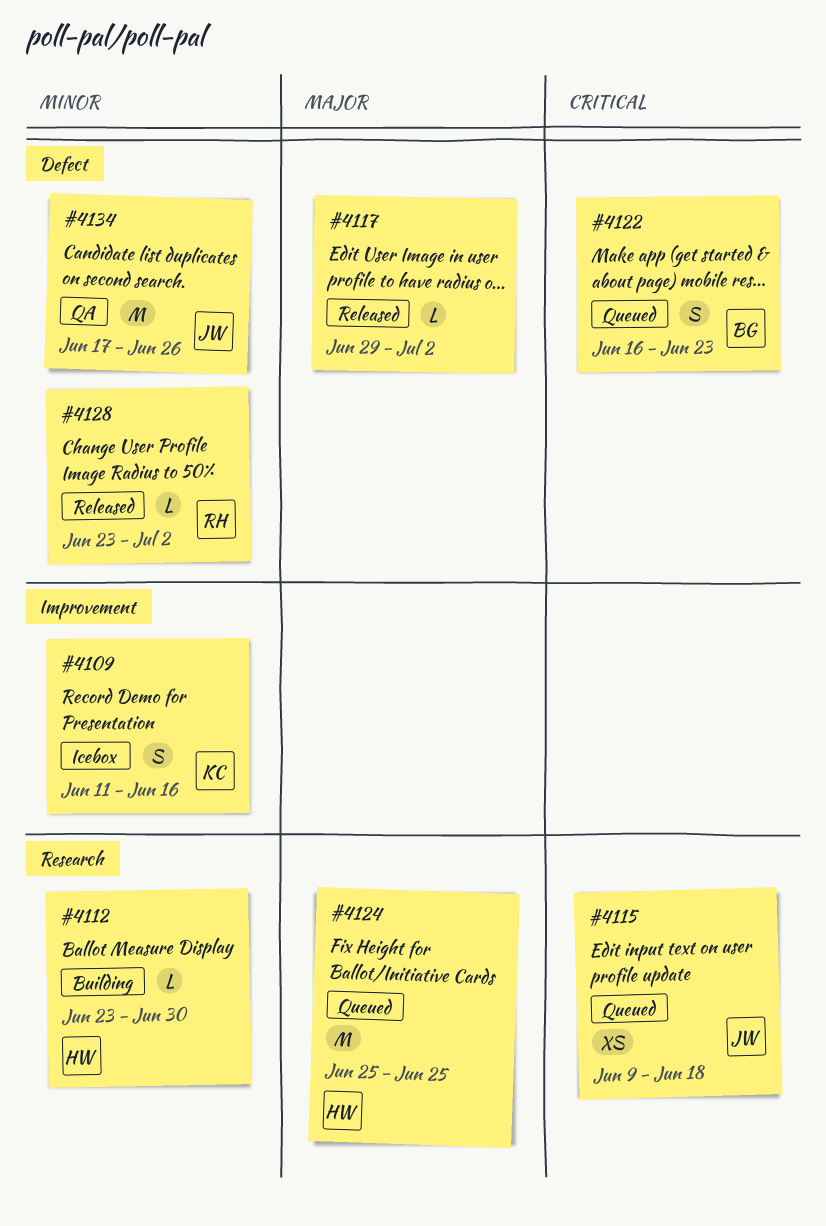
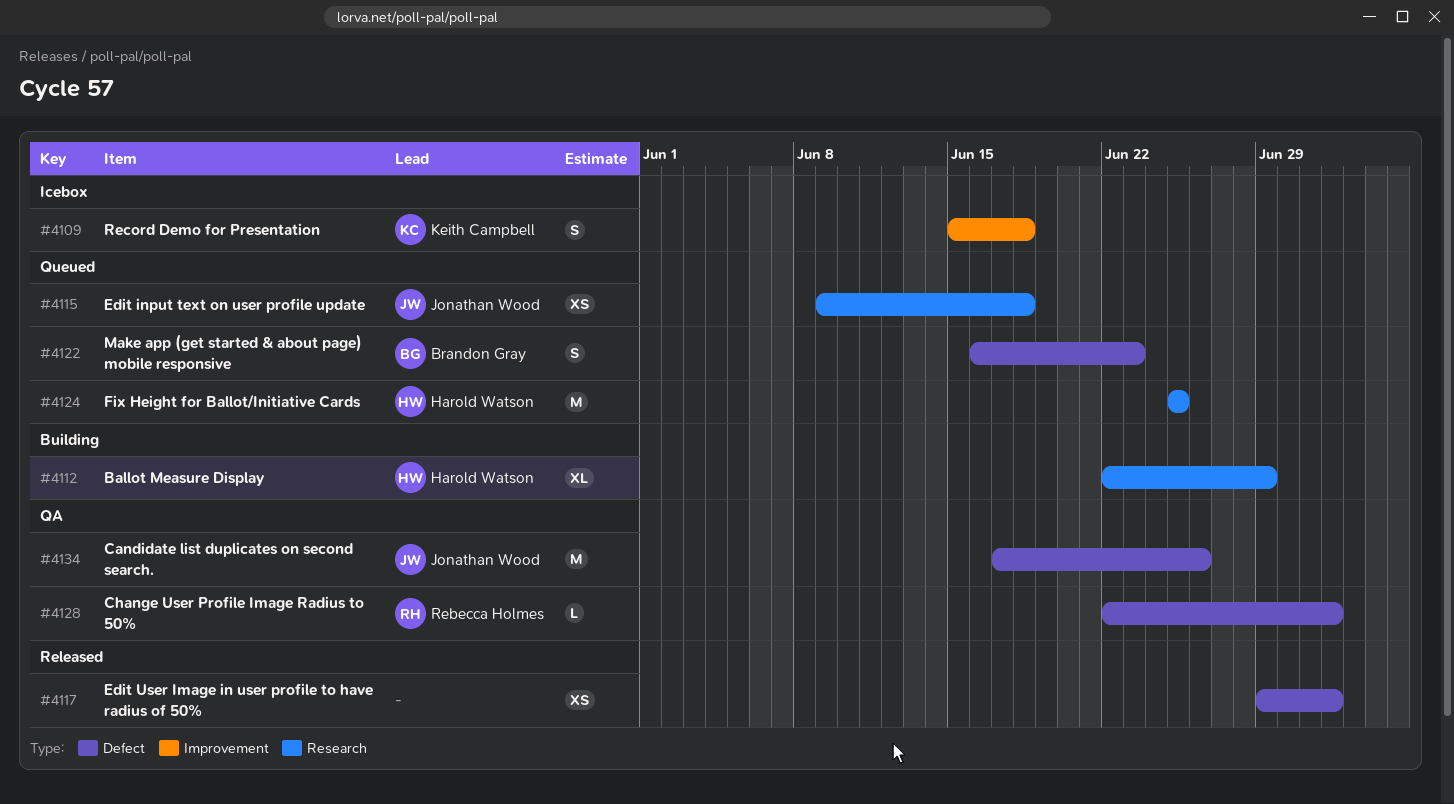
#4109, start: Jun 11 -> Jun 15
#4109, due: Jun 16 -> Jun 18
#4112, estimate: L -> XL
#4112, start: Jun 23 -> Jun 22
#4112, due: Jun 30 -> Jun 29
#4117, estimate: L -> XS
#4128, status: Released -> QA
#4128, start: Jun 23 -> Jun 22

